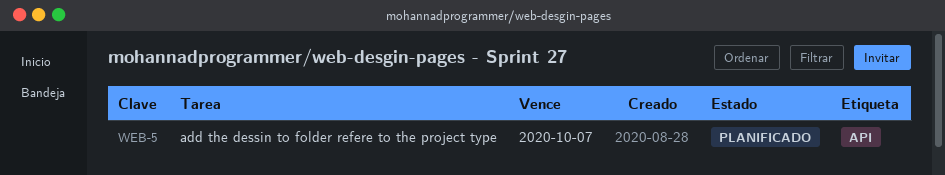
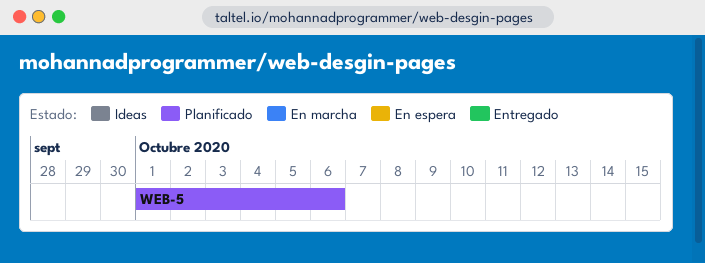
WEB-5, due: Oct 7 -> Oct 6

